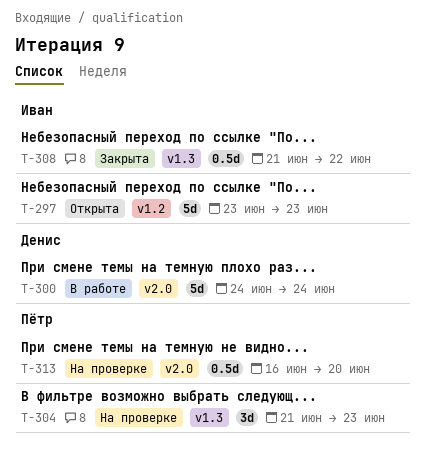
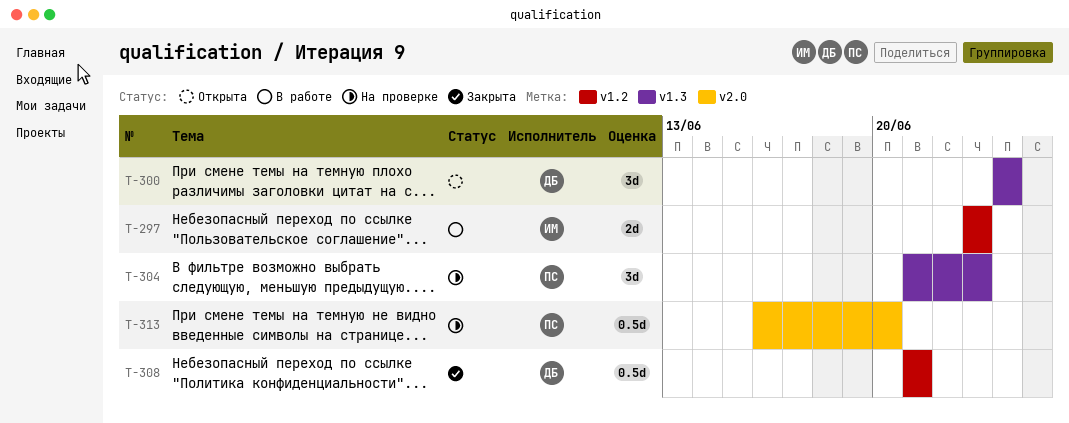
T-297, status: Открыта -> В работе
T-297, estimate: 5d -> 2d
T-300, status: В работе -> Открыта
T-300, label: v2.0 -> v1.3
T-300, estimate: 5d -> 3d
T-308, owner: Иван -> Денис
T-308, label: v1.3 -> v1.2
T-308, due: Jun 22 -> Jun 21

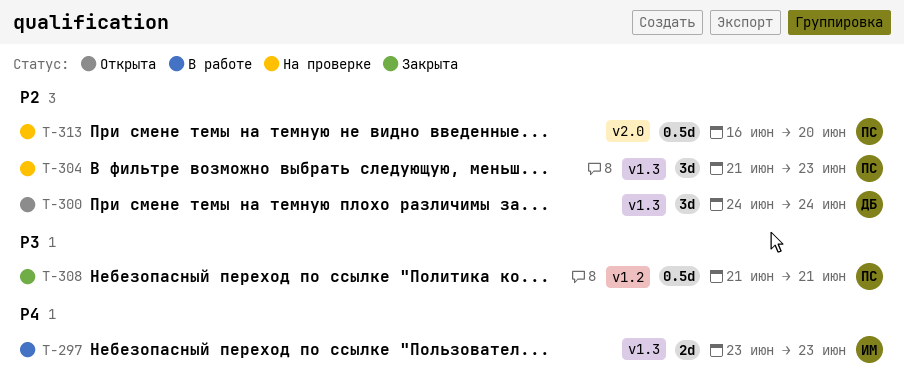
T-297, label: v1.2 -> v1.3
T-308, owner: ДБ -> ПС

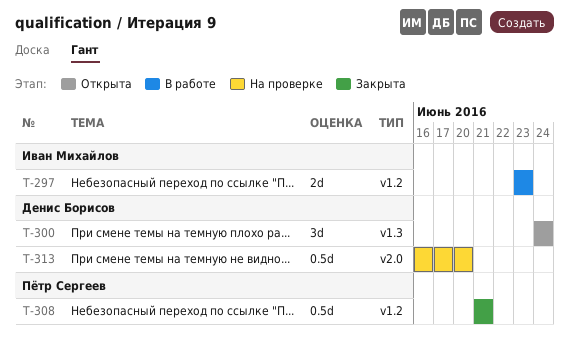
T-297, label: v1.3 -> v1.2
T-304: present -> none
T-313, owner: Пётр Сергеев -> Денис Борисов

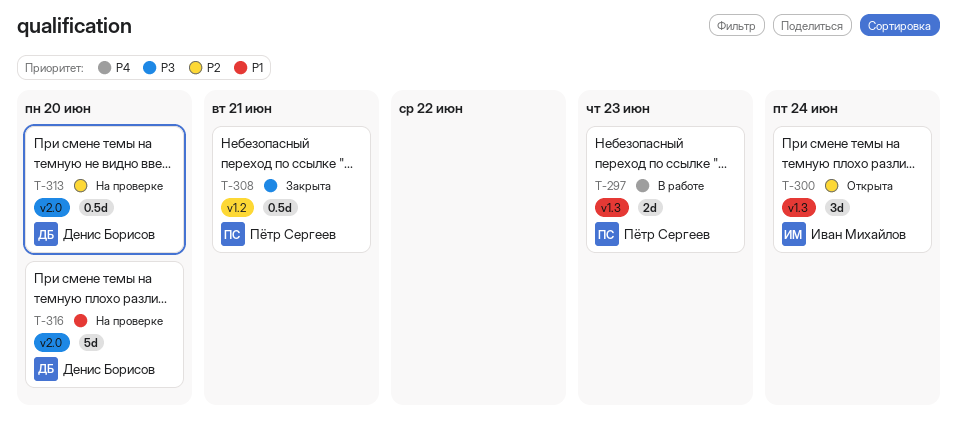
T-297, owner: Иван Михайлов -> Пётр Сергеев
T-297, label: v1.2 -> v1.3
T-300, owner: Денис Борисов -> Иван Михайлов
T-316: none -> present

